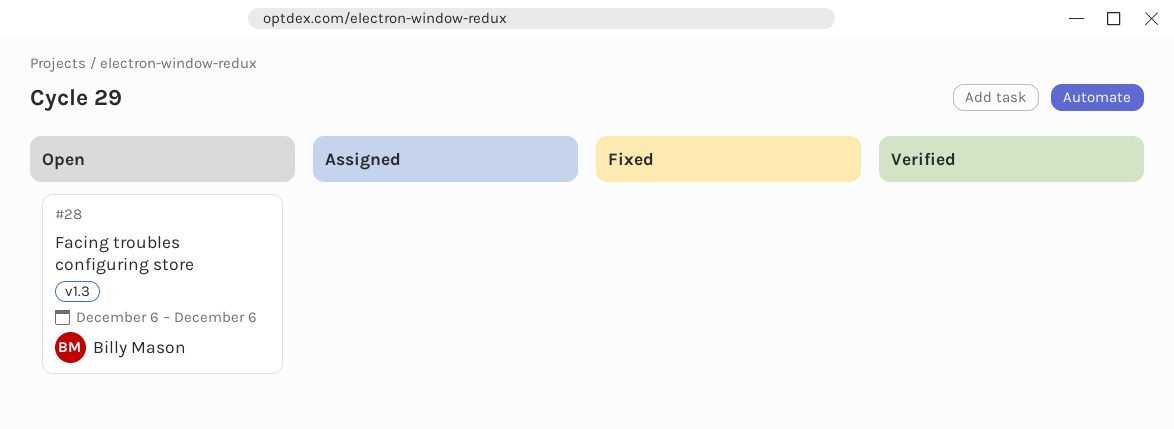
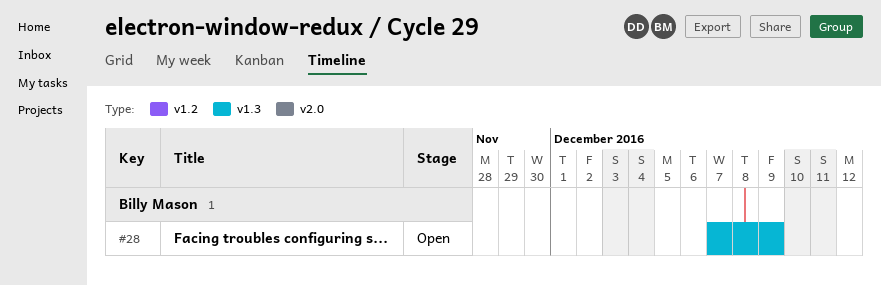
#28, start: Dec 6 -> Dec 7
#28, due: Dec 6 -> Dec 9

